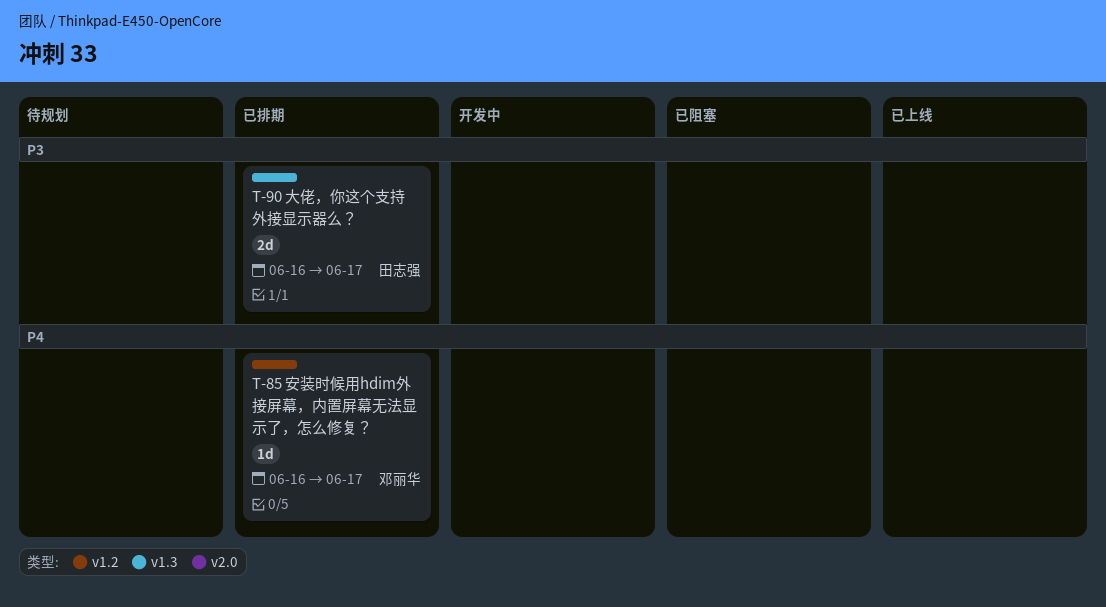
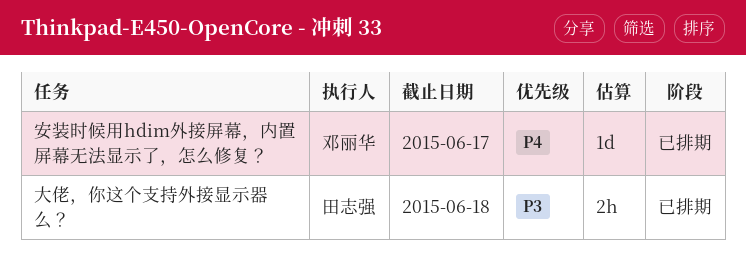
大佬，你这个支持外接显示器么？, estimate: 2d -> 2h
大佬，你这个支持外接显示器么？, due: Jun 17 -> Jun 18

